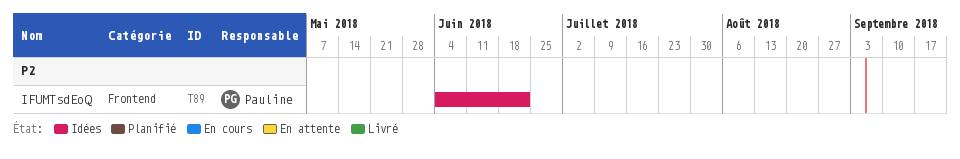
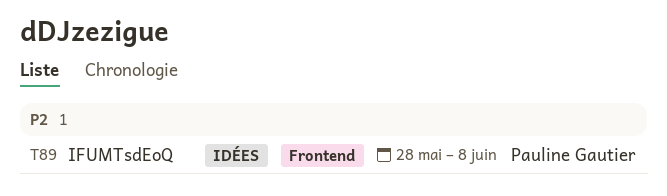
T89, start: Jun 4 -> May 28
T89, due: Jun 22 -> Jun 8

